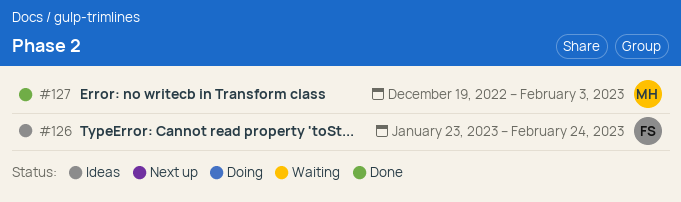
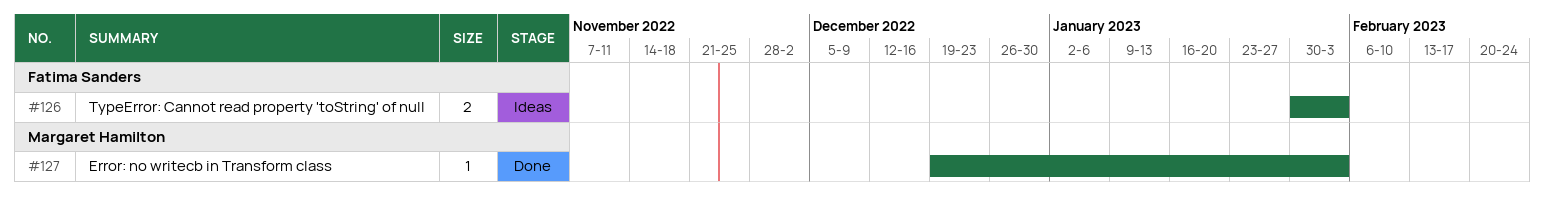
#126, start: Jan 23 -> Jan 30
#126, due: Feb 24 -> Feb 3

